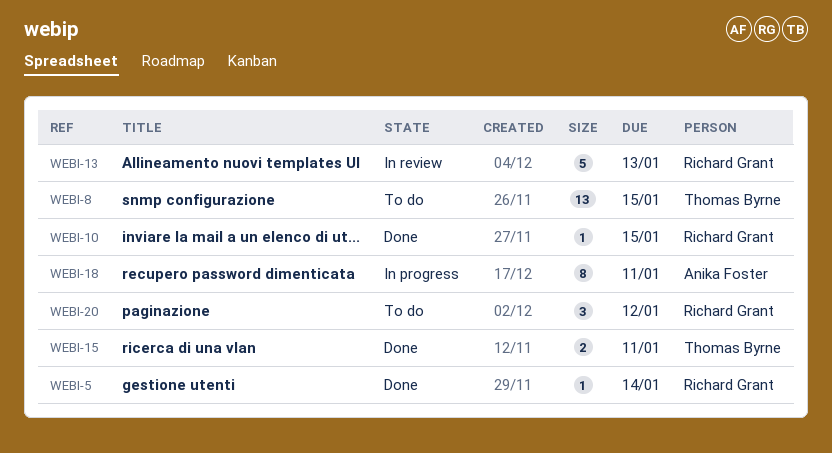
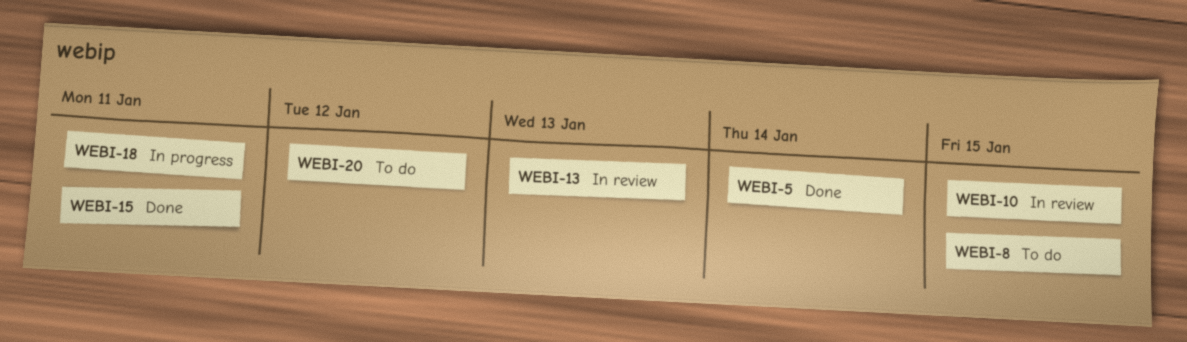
WEBI-10, status: Done -> In review

